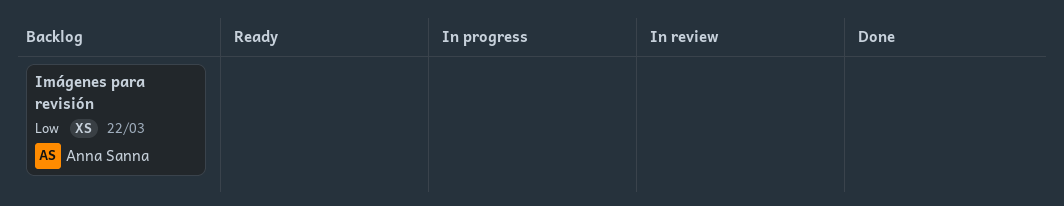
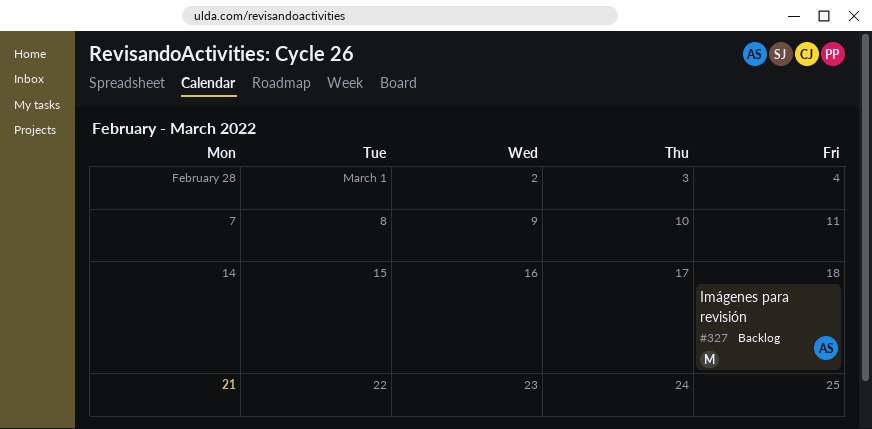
Imágenes para revisión, estimate: XS -> M
Imágenes para revisión, due: Mar 22 -> Mar 18

